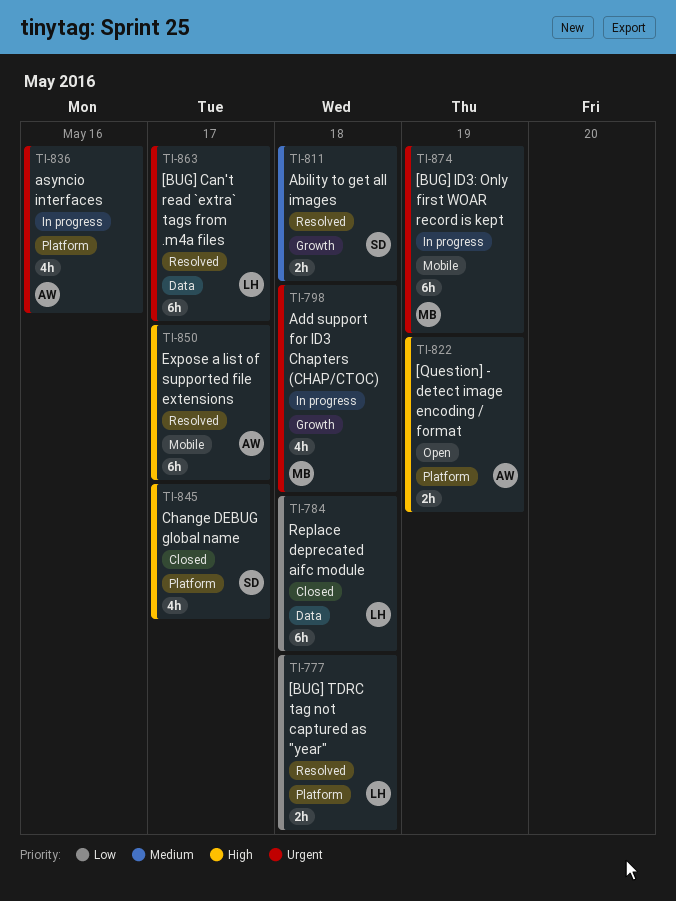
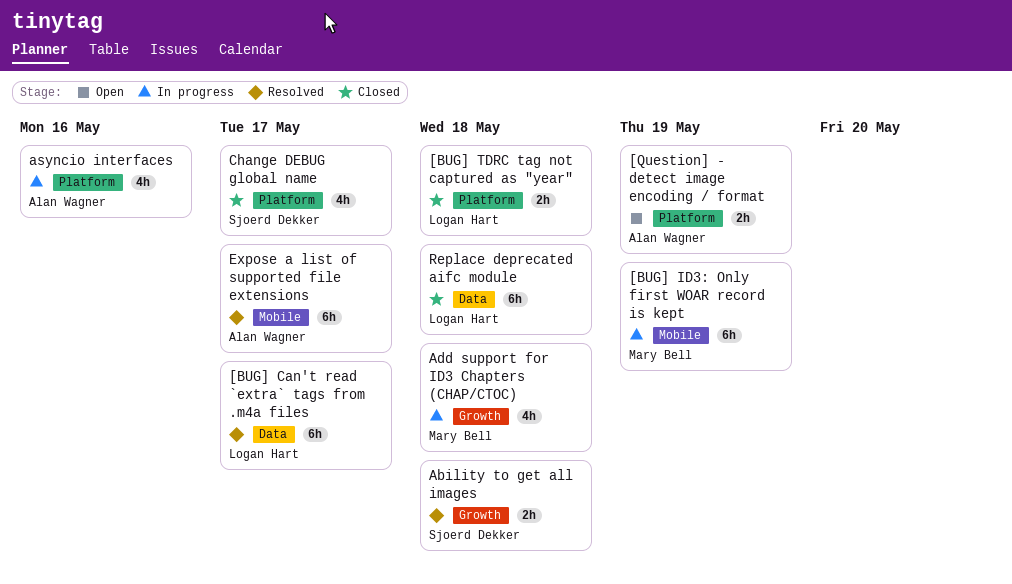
[BUG] TDRC tag not captured as "year", status: Resolved -> Closed

